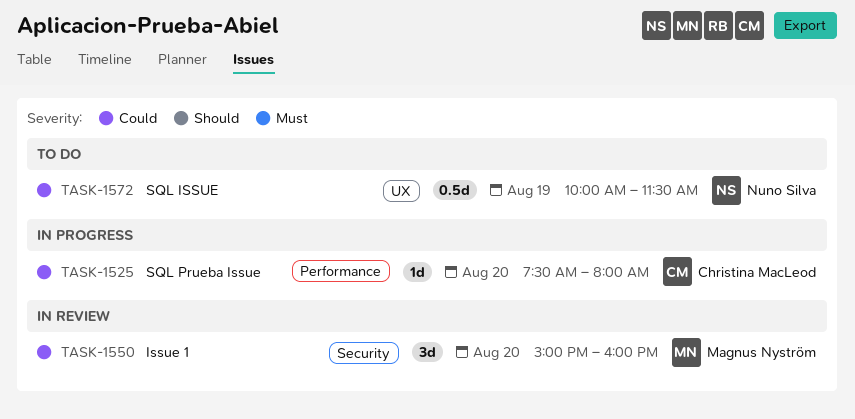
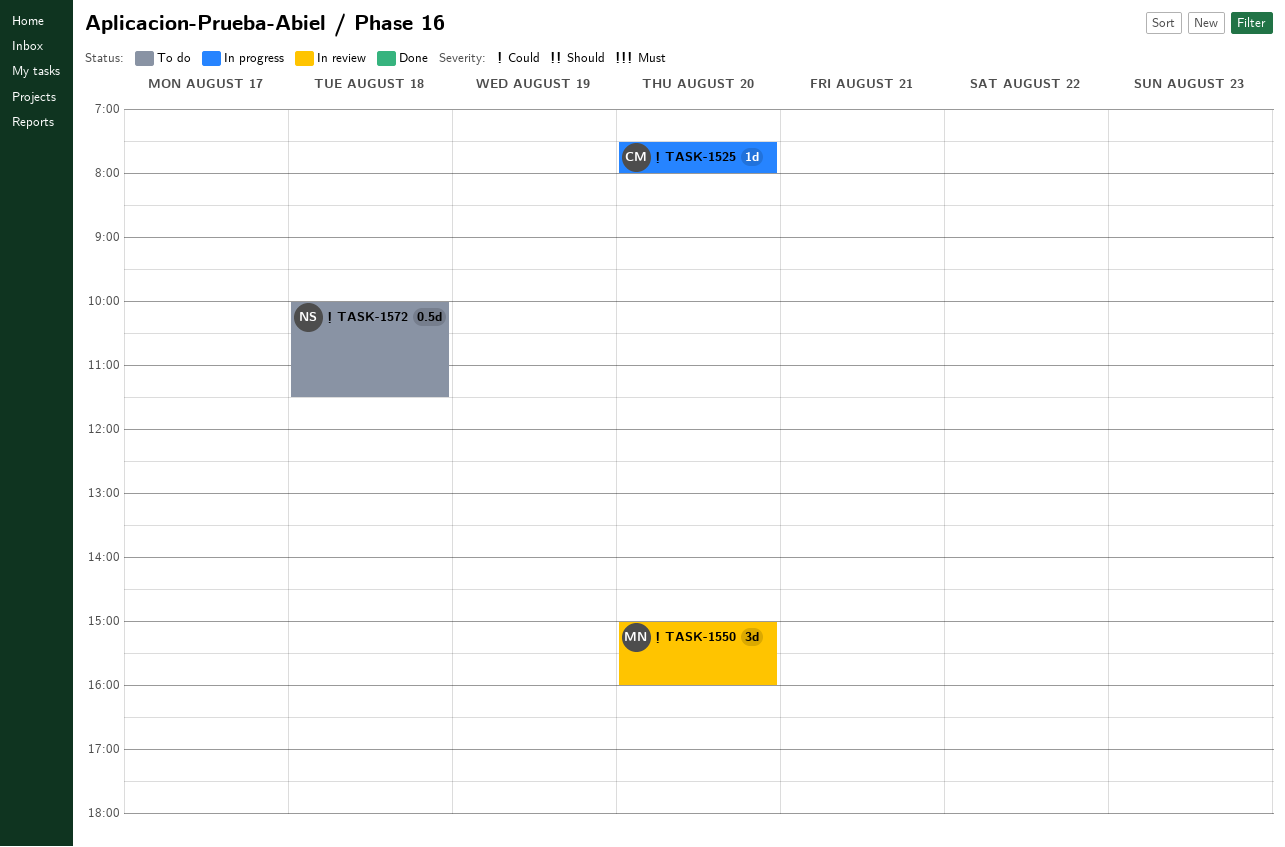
TASK-1572, day: Aug 19 -> Aug 18

